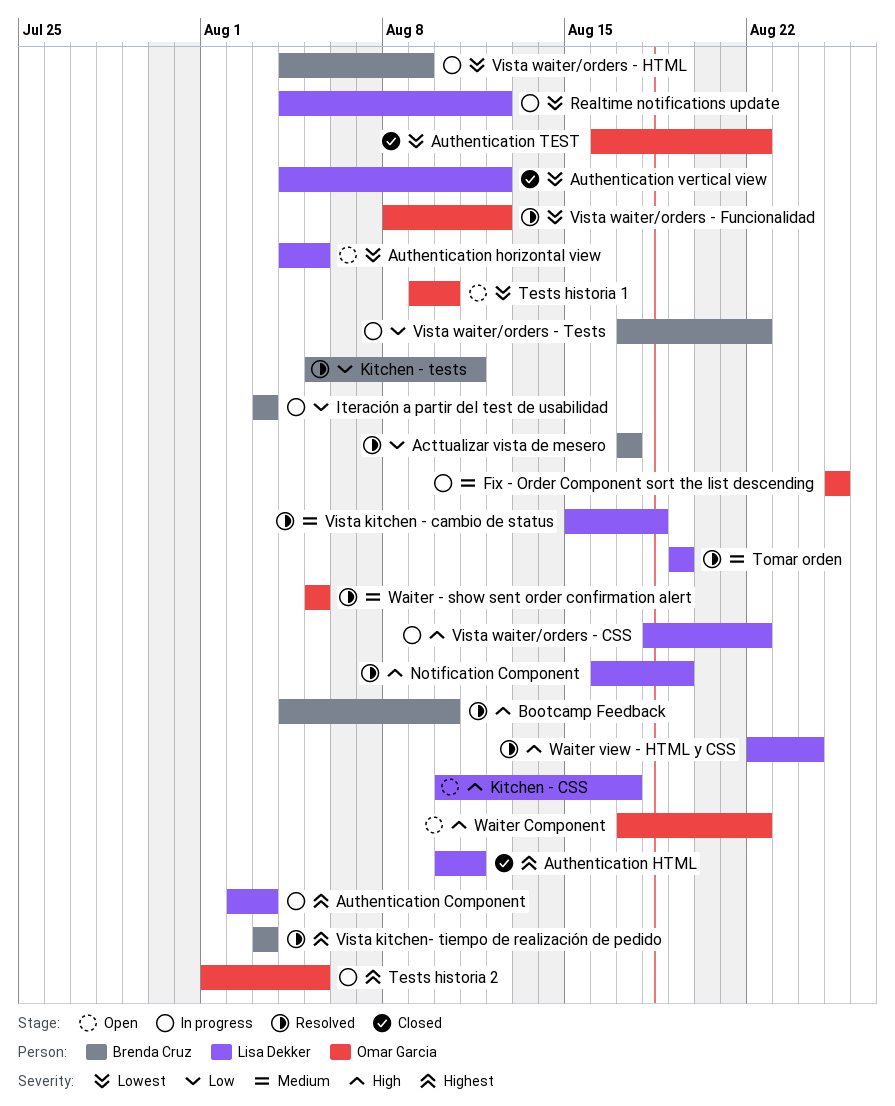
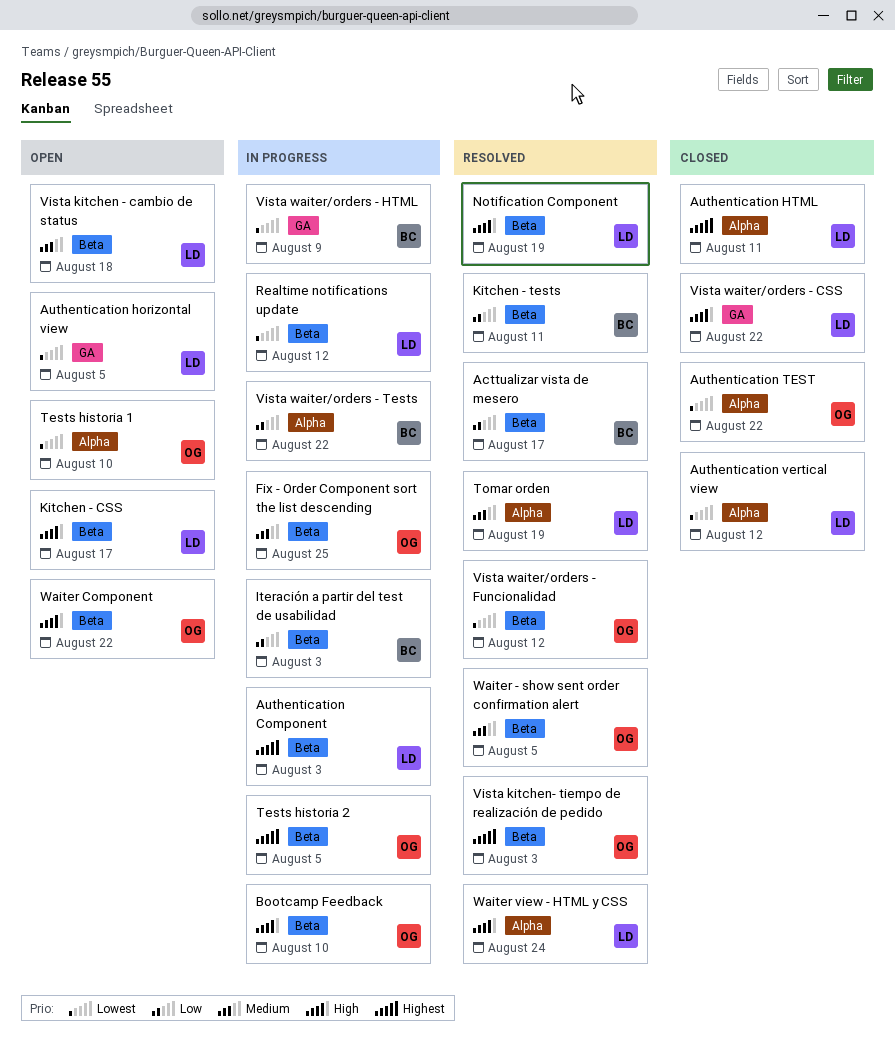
Bootcamp Feedback, status: Resolved -> In progress
Bootcamp Feedback, owner: Brenda Cruz -> Omar Garcia
Vista kitchen - cambio de status, status: Resolved -> Open
Vista kitchen- tiempo de realización de pedido, owner: Brenda Cruz -> Omar Garcia
Vista waiter/orders - CSS, status: In progress -> Closed

